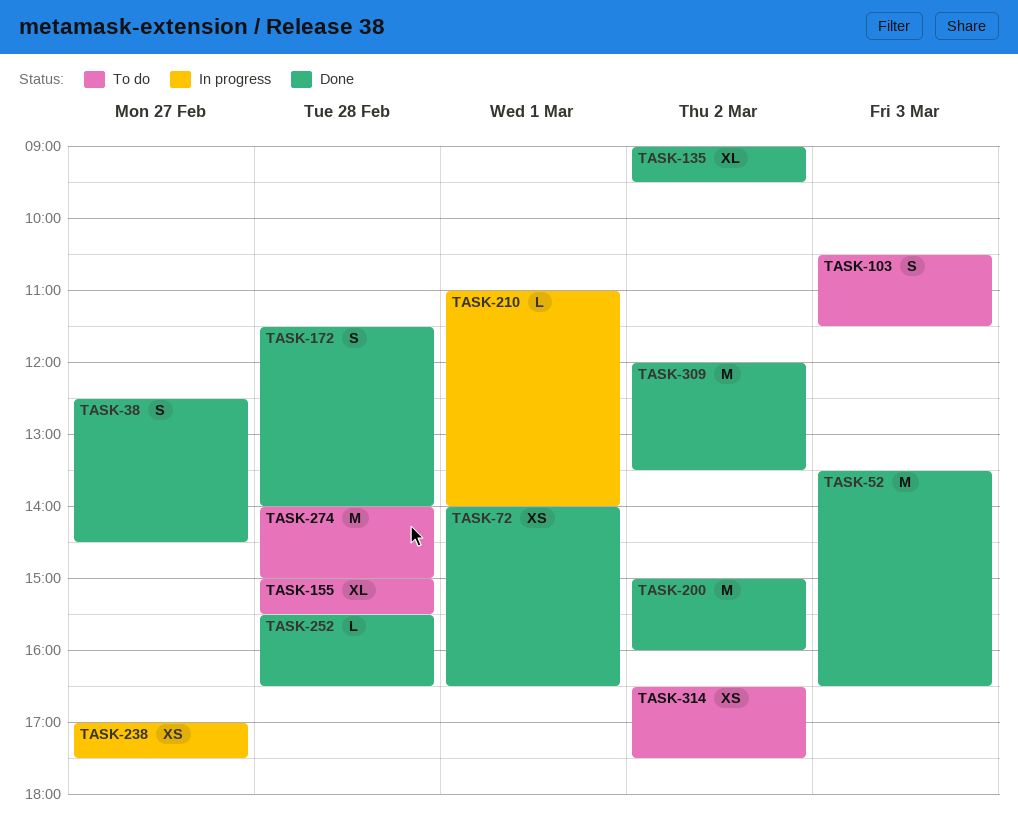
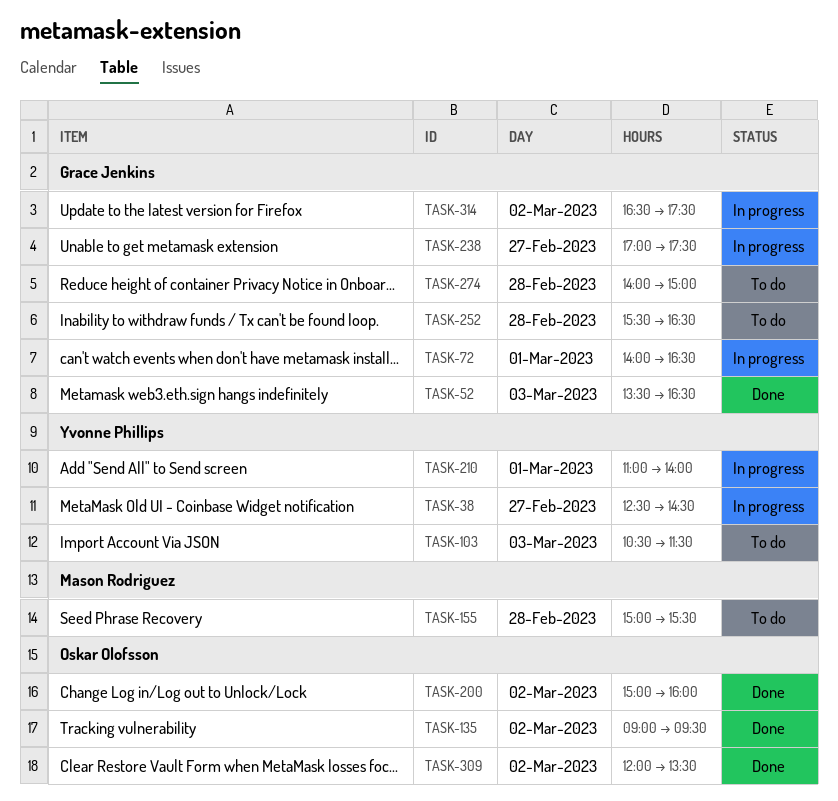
TASK-38, status: Done -> In progress
TASK-72, status: Done -> In progress
TASK-172: present -> none
TASK-252, status: Done -> To do
TASK-314, status: To do -> In progress

